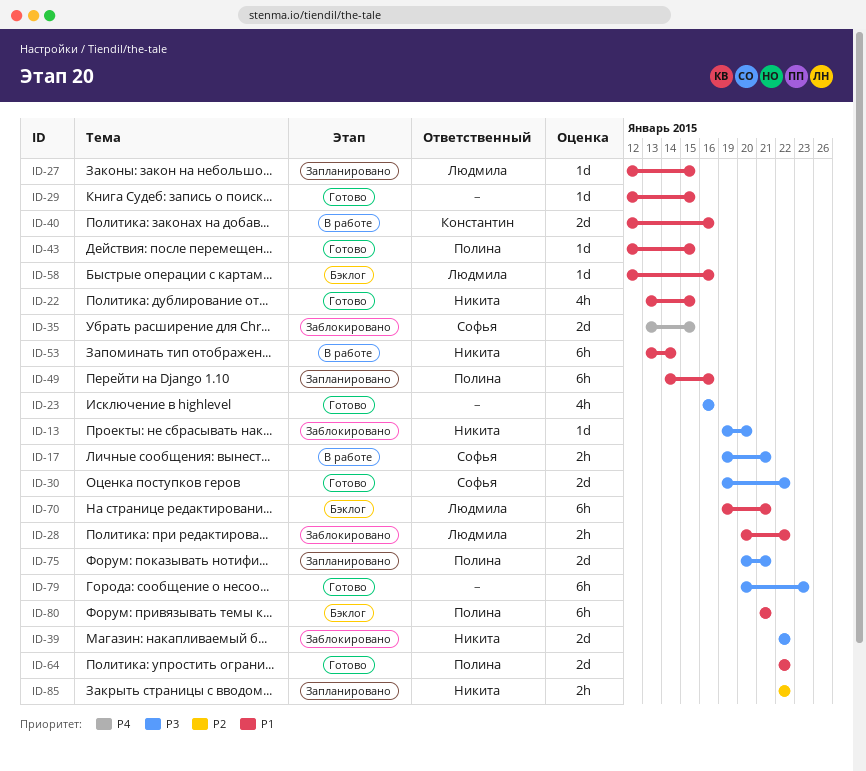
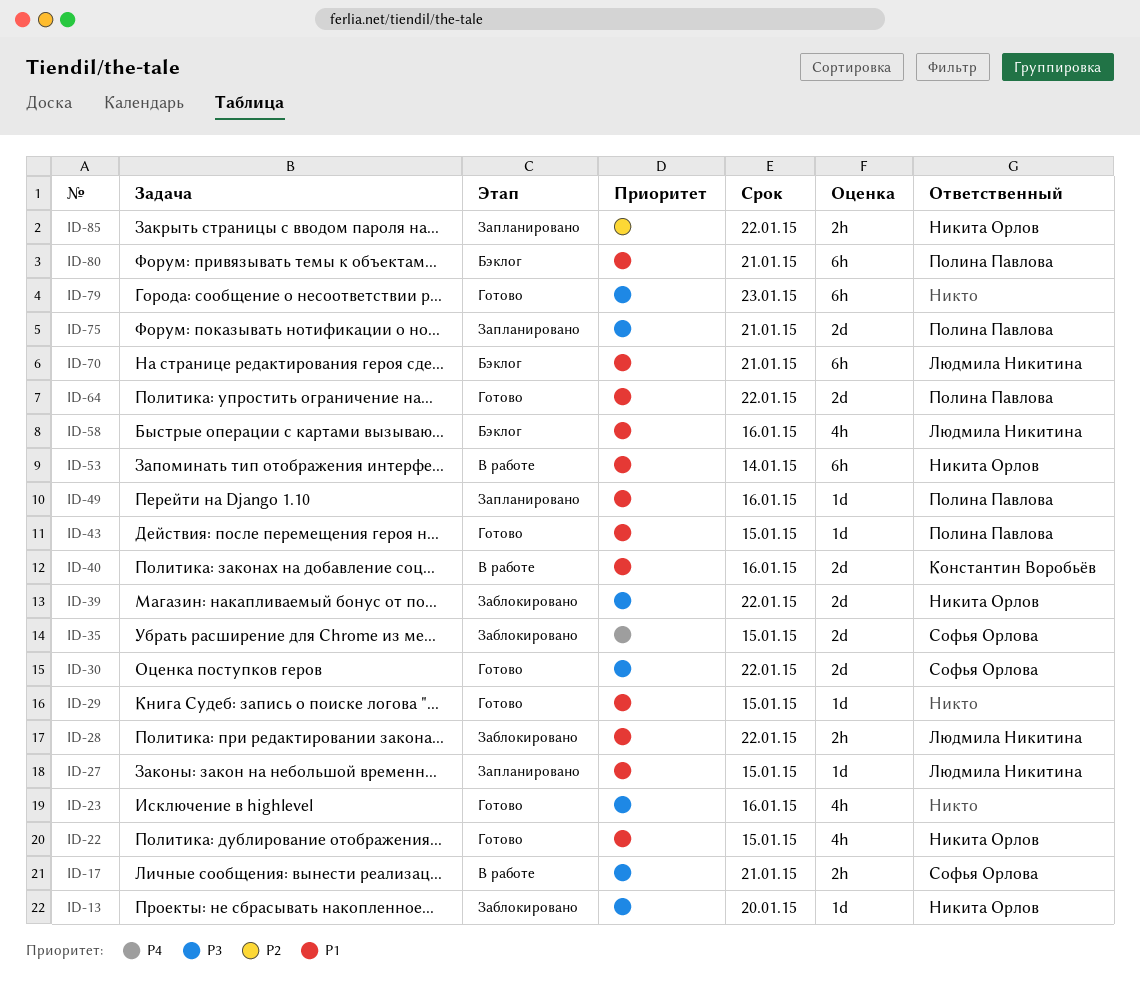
ID-49, estimate: 6h -> 1d
ID-58, estimate: 1d -> 4h

